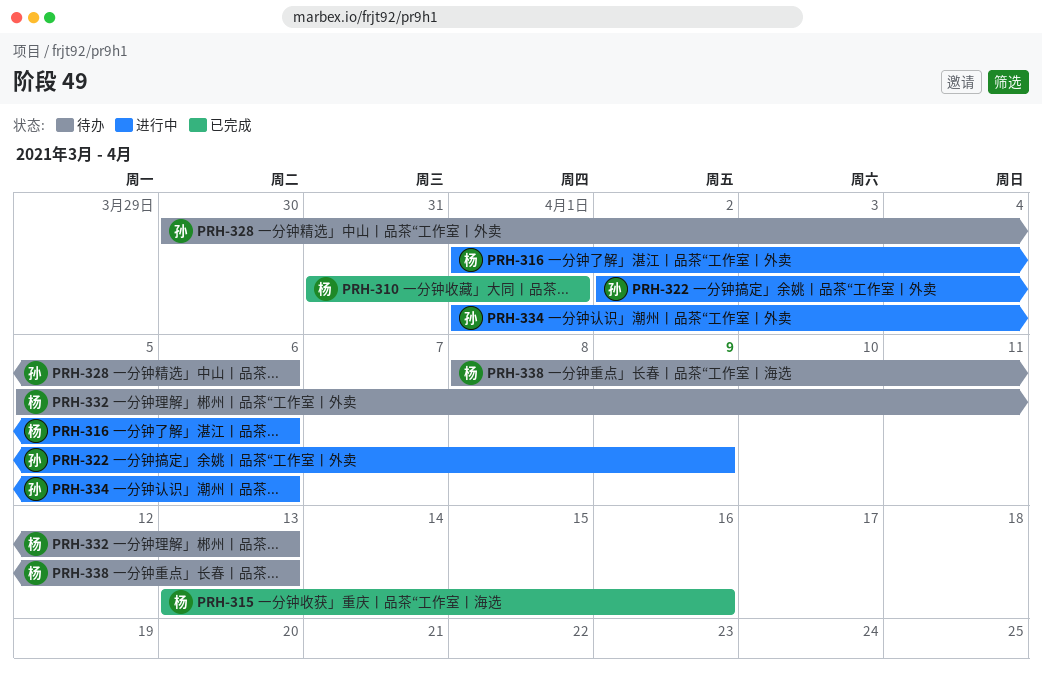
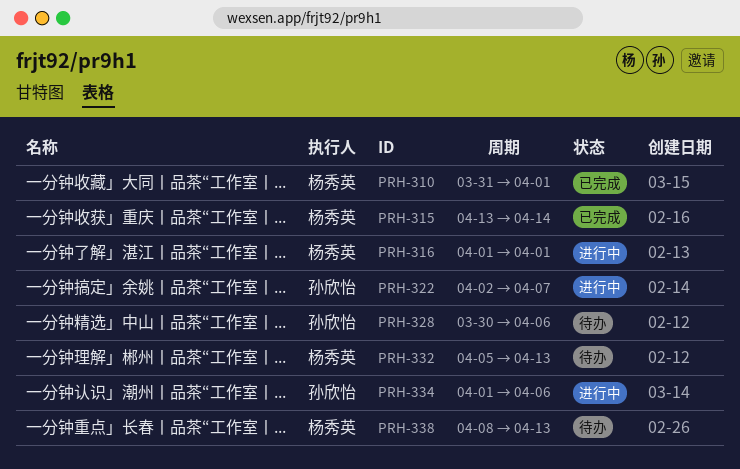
PRH-315, due: Apr 16 -> Apr 14
PRH-316, due: Apr 6 -> Apr 1
PRH-322, due: Apr 9 -> Apr 7

